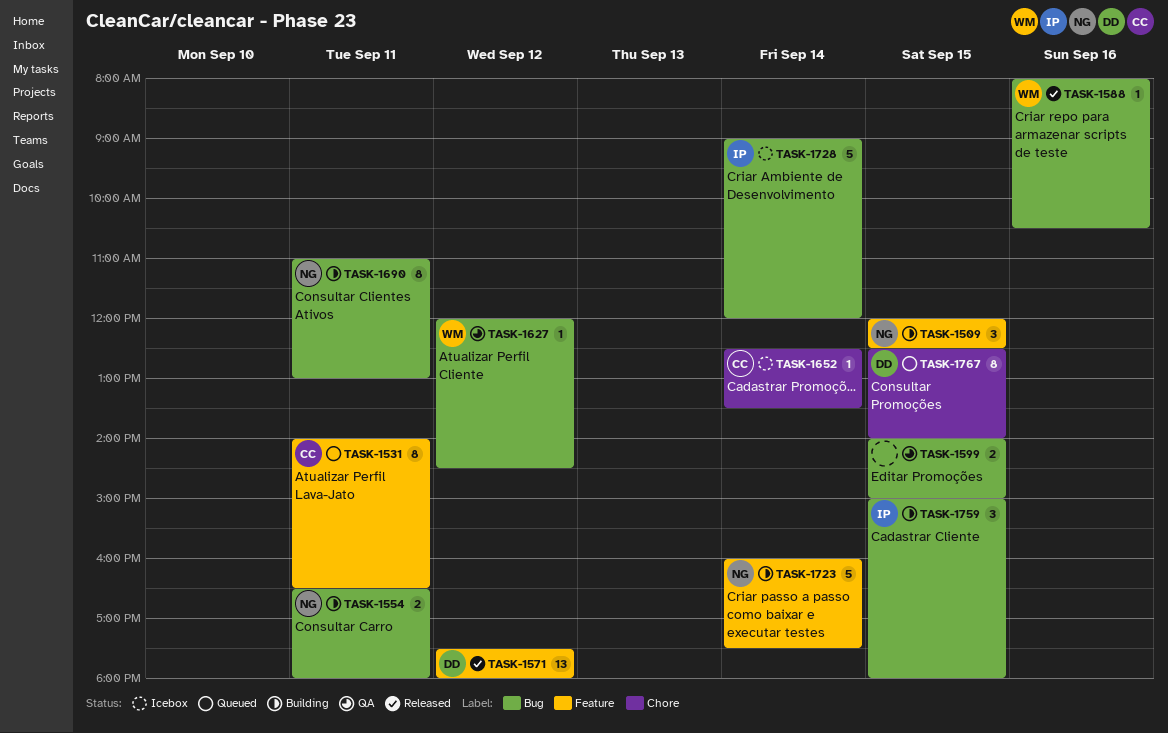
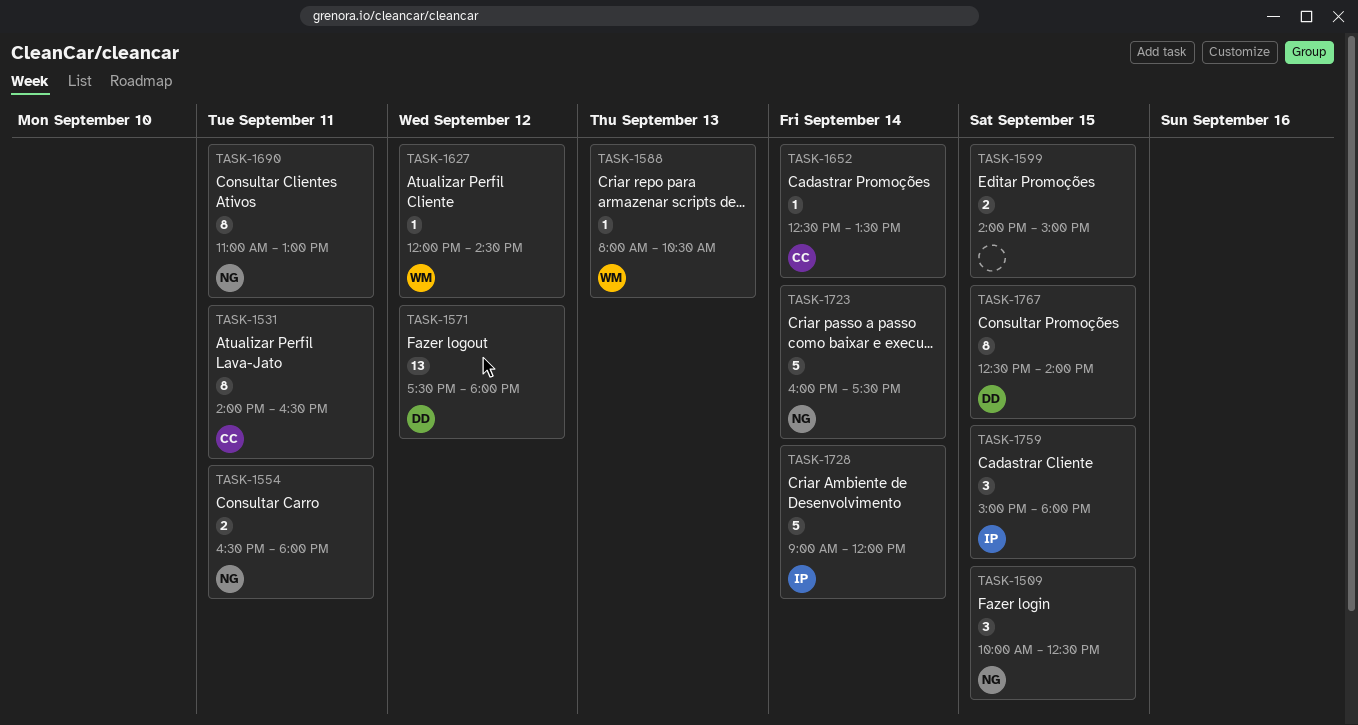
TASK-1509, begins: 12:00 -> 10:00
TASK-1588, day: Sep 16 -> Sep 13

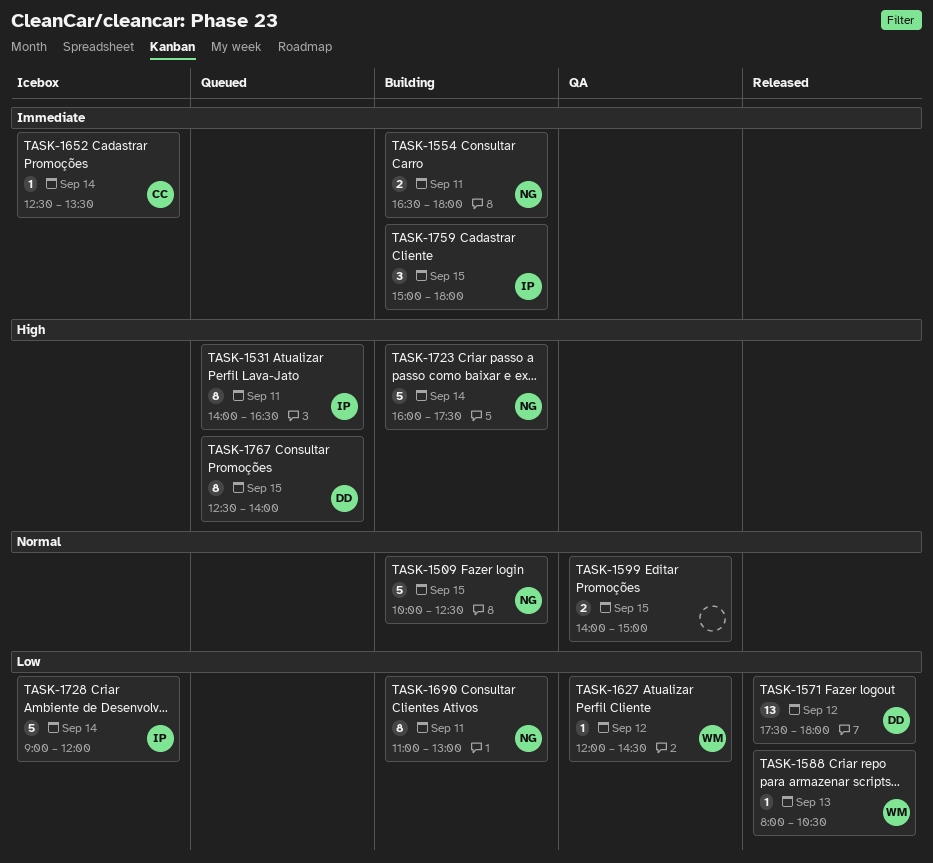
TASK-1509, estimate: 3 -> 5
TASK-1531, owner: CC -> IP

